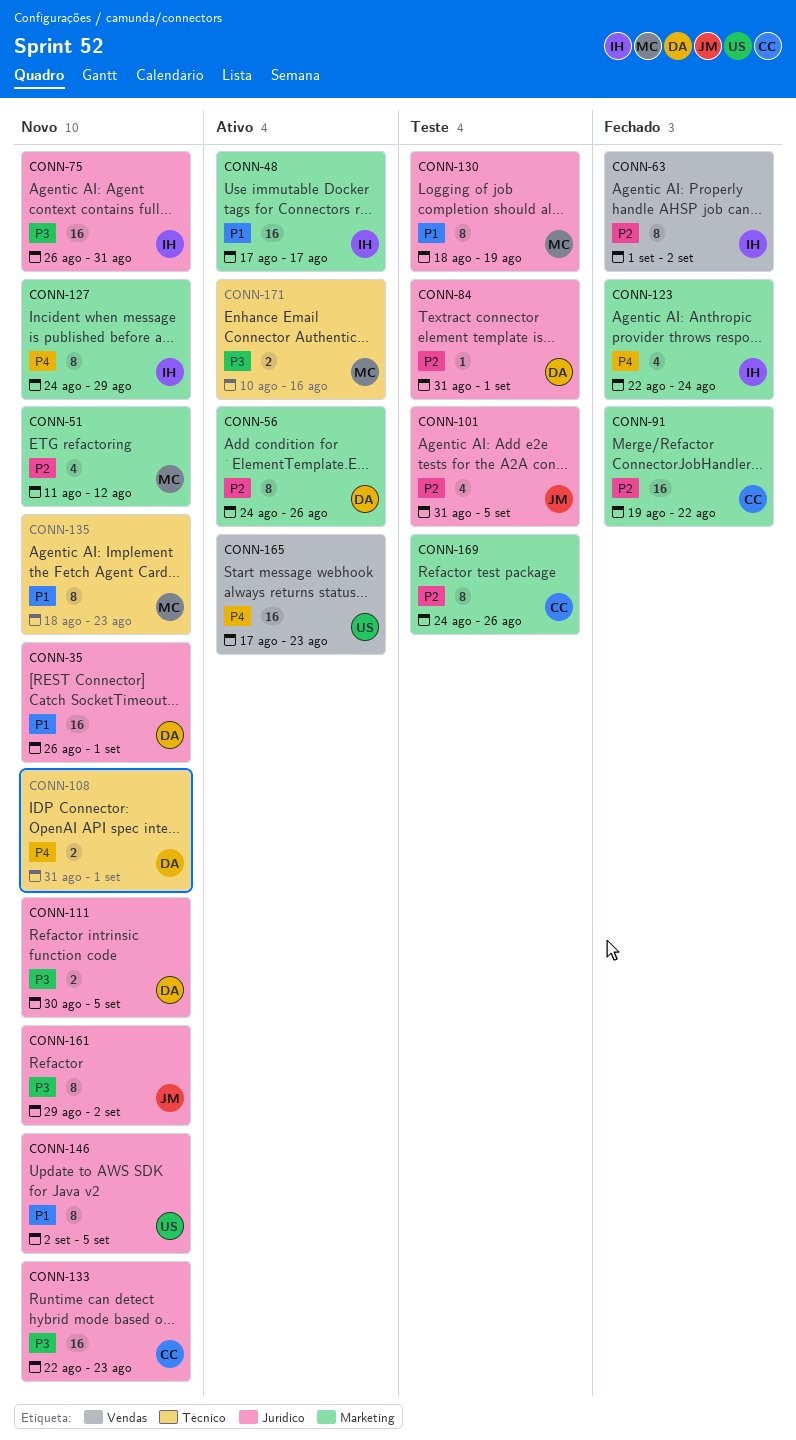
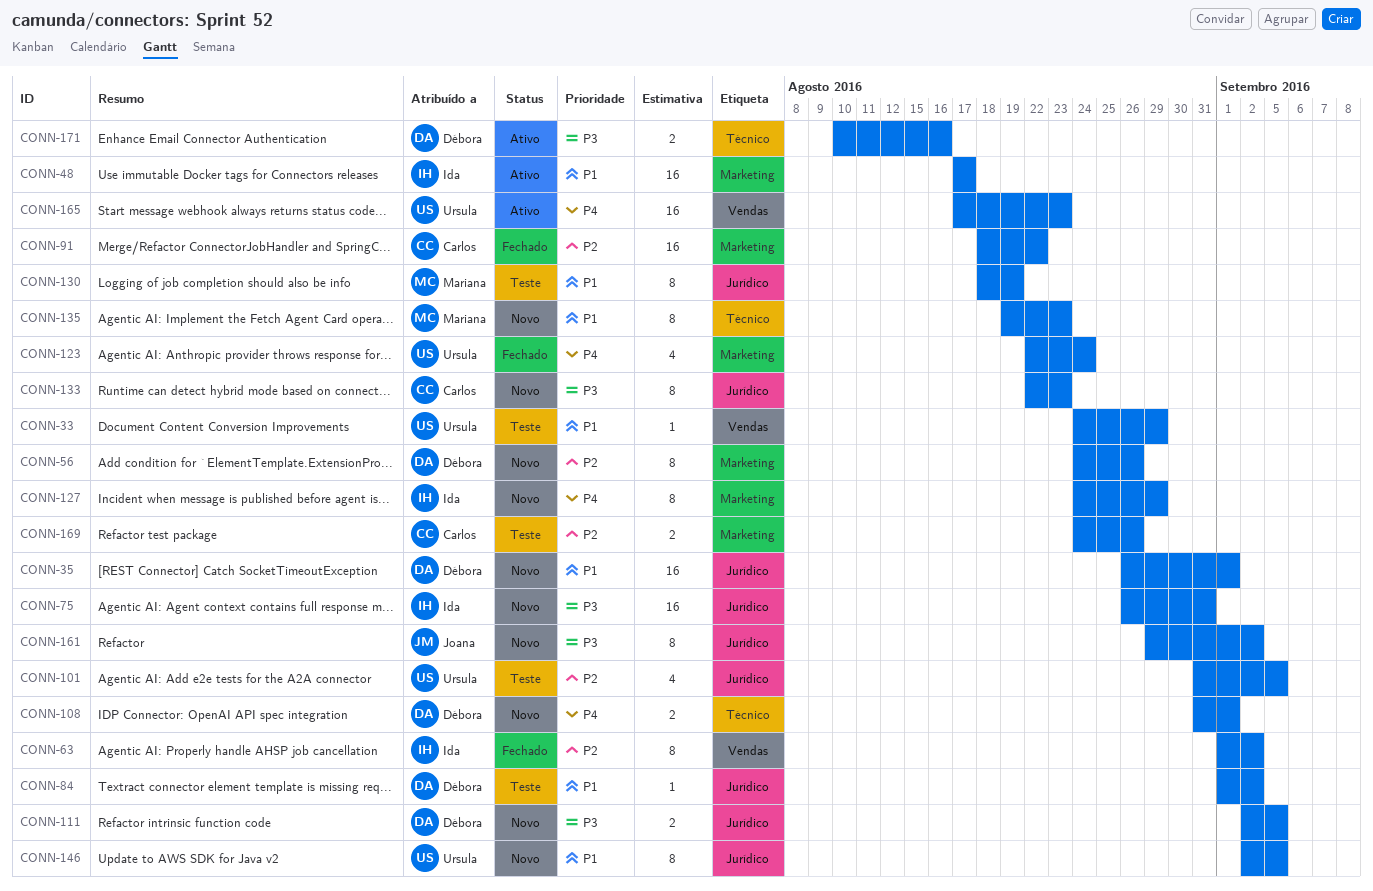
CONN-33: none -> present
CONN-51: present -> none
CONN-56, status: Ativo -> Novo
CONN-84, priority: P2 -> P1
CONN-84, start: Aug 31 -> Sep 1
CONN-84, due: Sep 1 -> Sep 2
CONN-91, start: Aug 19 -> Aug 18
CONN-101, owner: Joana -> Ursula
CONN-111, start: Aug 30 -> Sep 2
CONN-123, owner: Ida -> Ursula
CONN-133, estimate: 16 -> 8
CONN-135, start: Aug 18 -> Aug 19
CONN-169, estimate: 8 -> 2
CONN-171, owner: Mariana -> Débora

